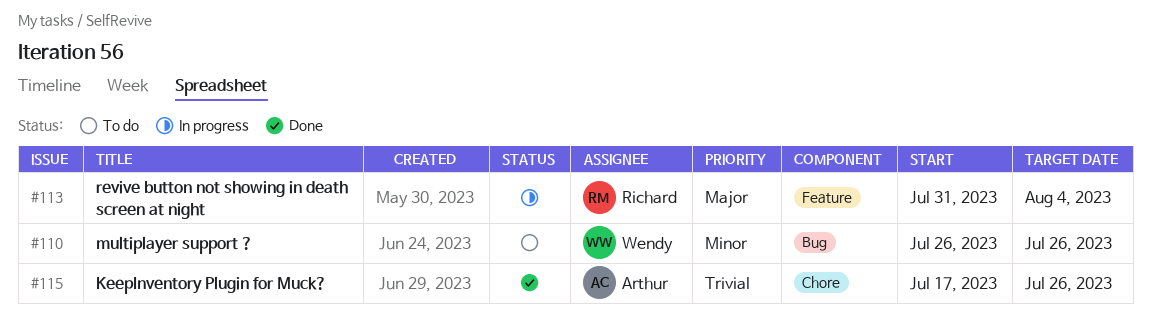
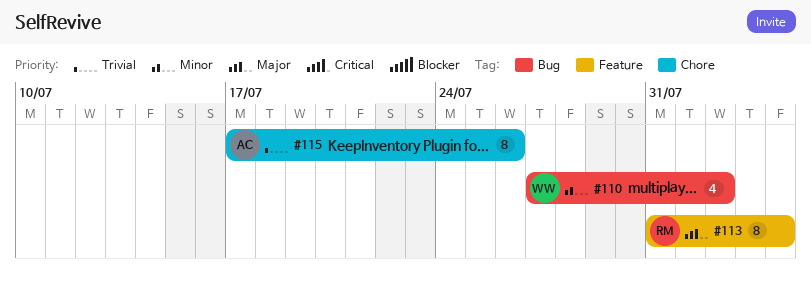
#110, start: Jul 26 -> Jul 27
#110, due: Jul 26 -> Aug 2

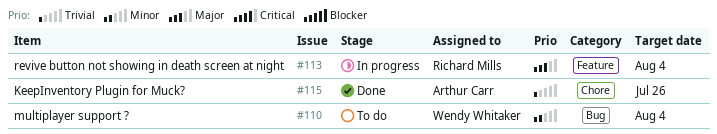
#110, due: Aug 2 -> Aug 4

